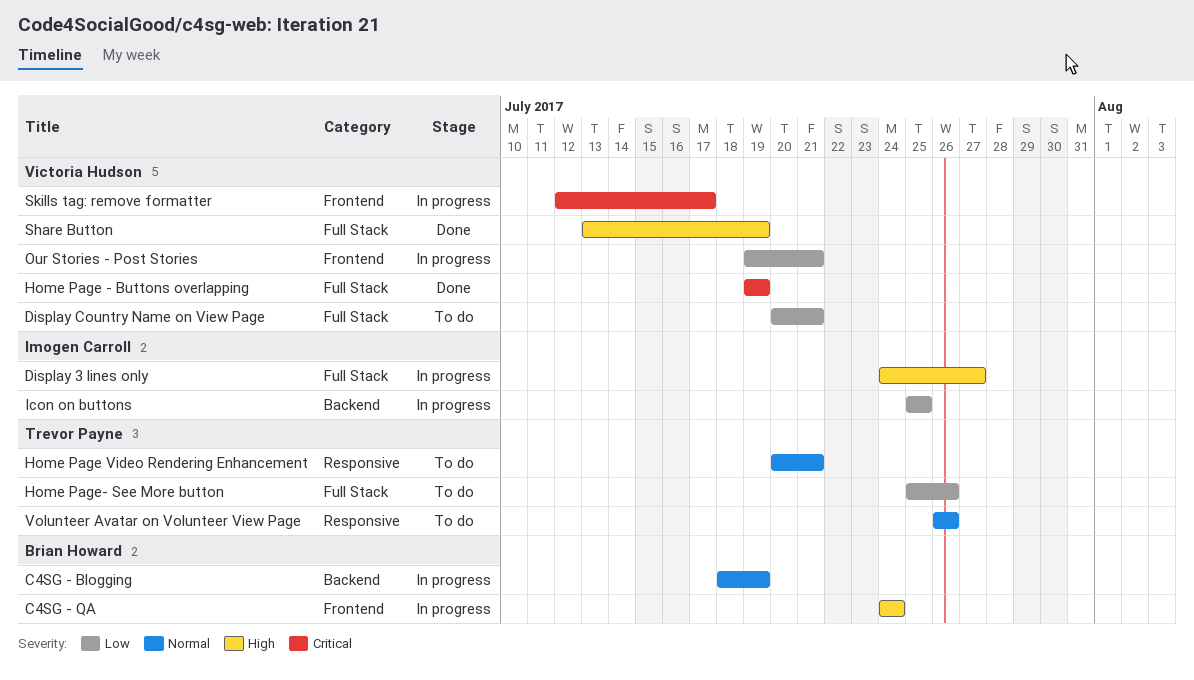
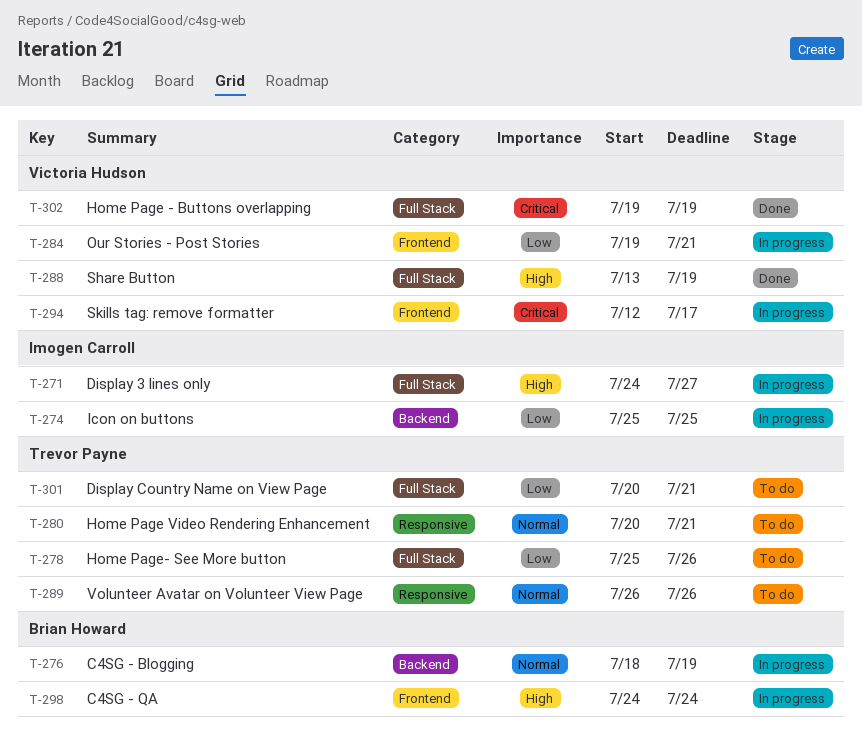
Display Country Name on View Page, owner: Victoria Hudson -> Trevor Payne

